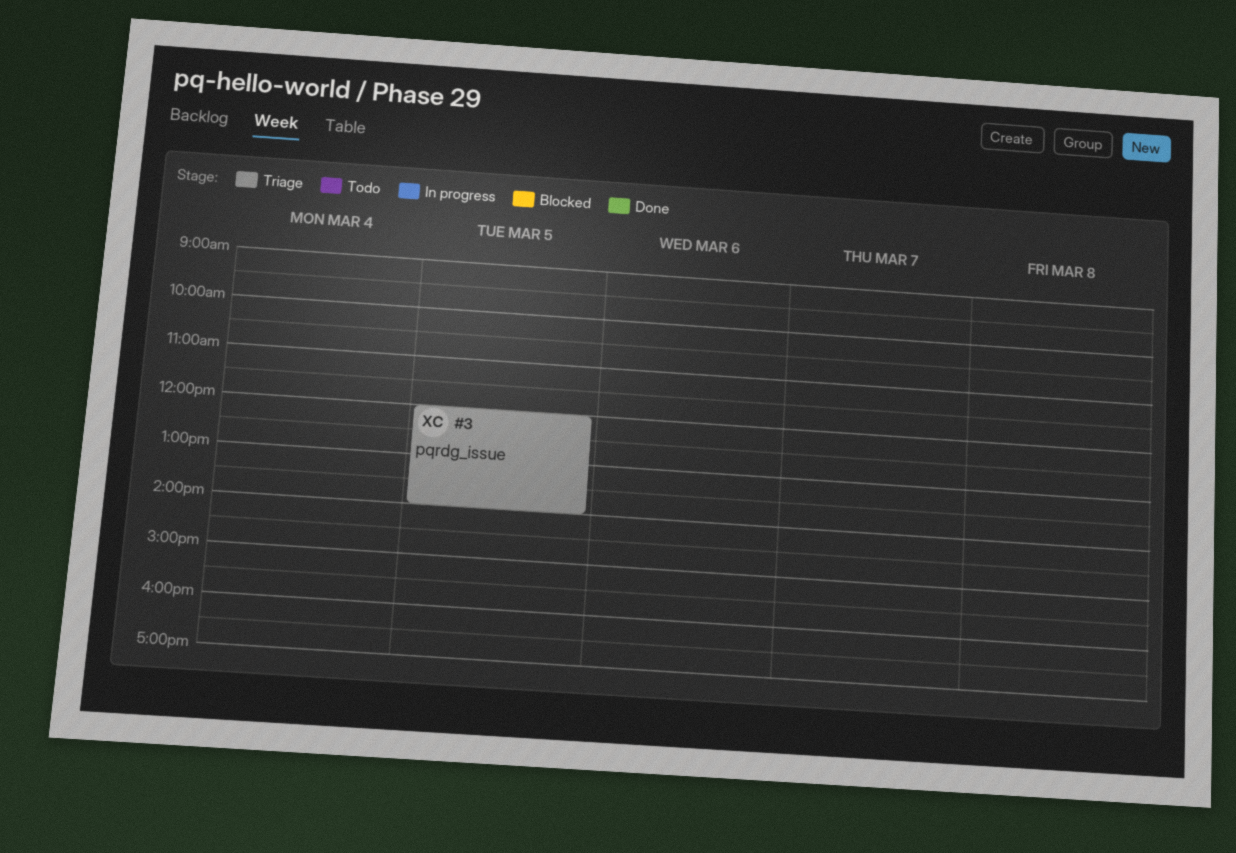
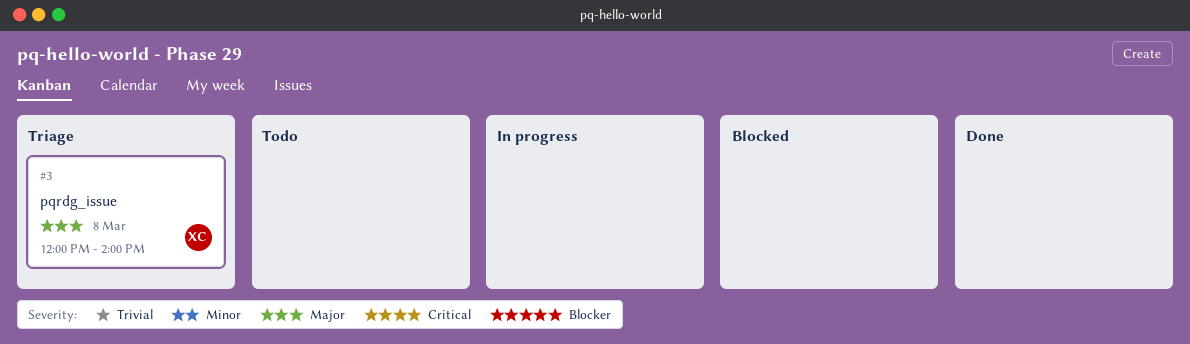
#3, day: Mar 5 -> Mar 8

